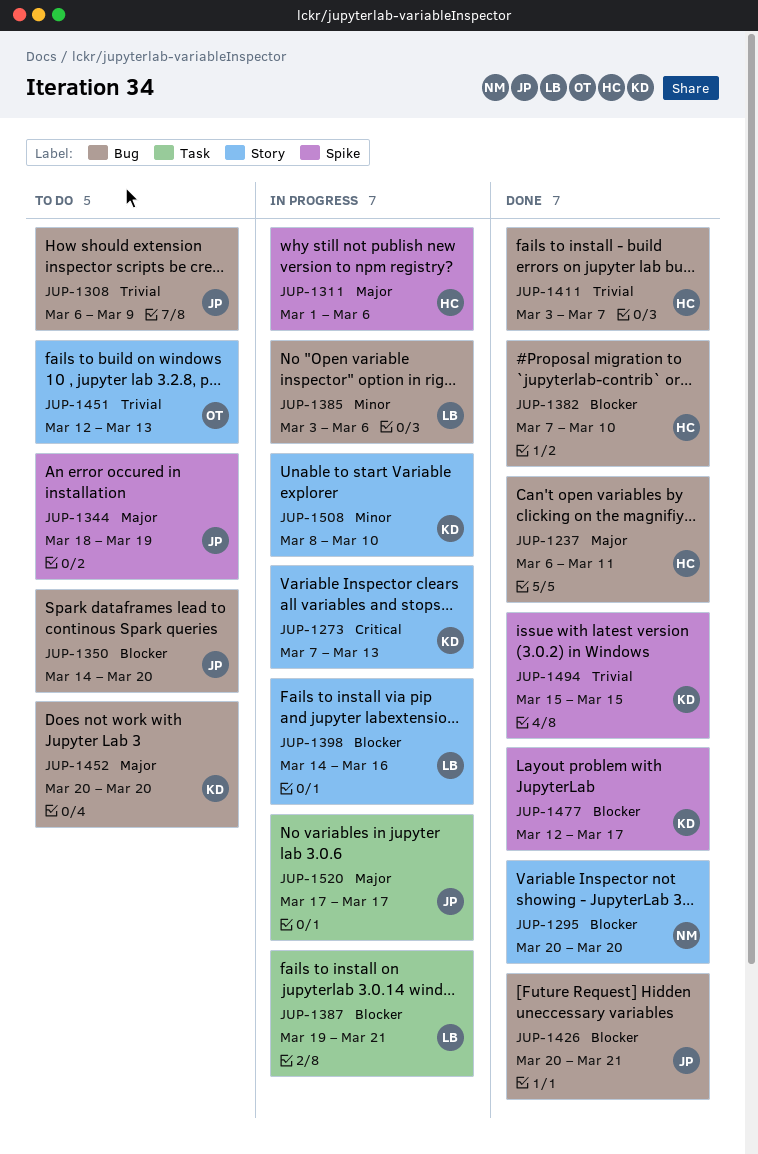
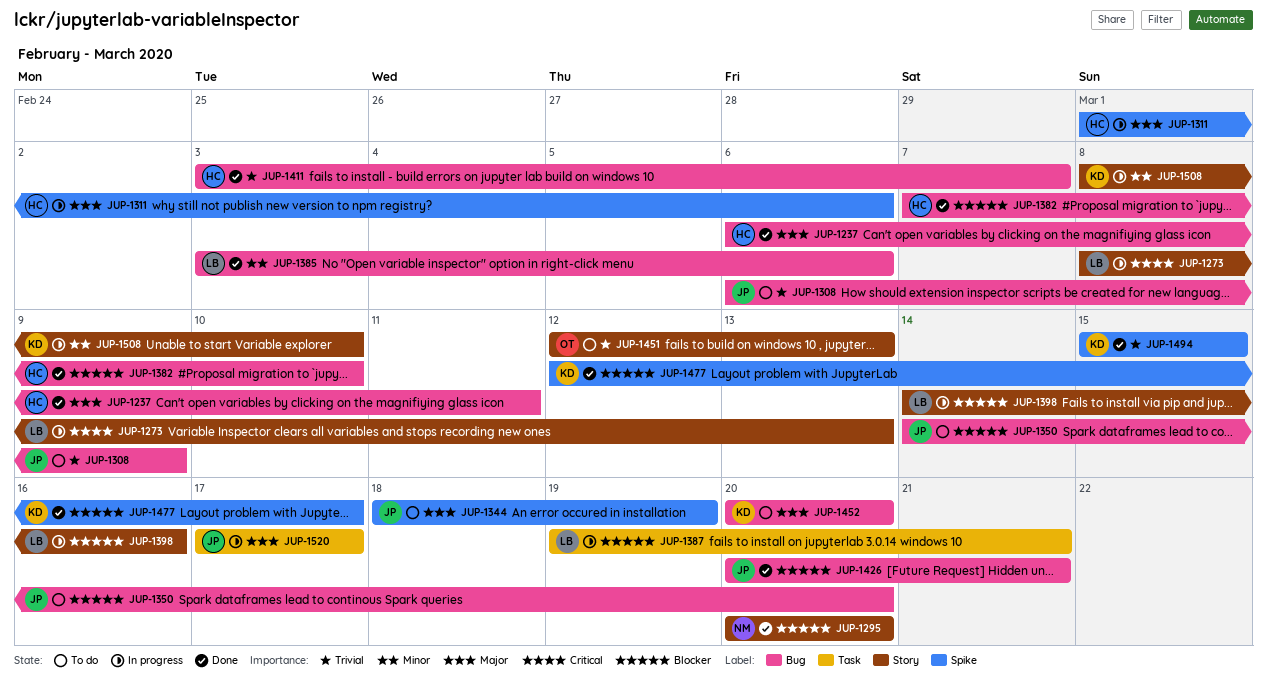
JUP-1273, owner: KD -> LB
JUP-1273, start: Mar 7 -> Mar 8
JUP-1385, status: In progress -> Done

